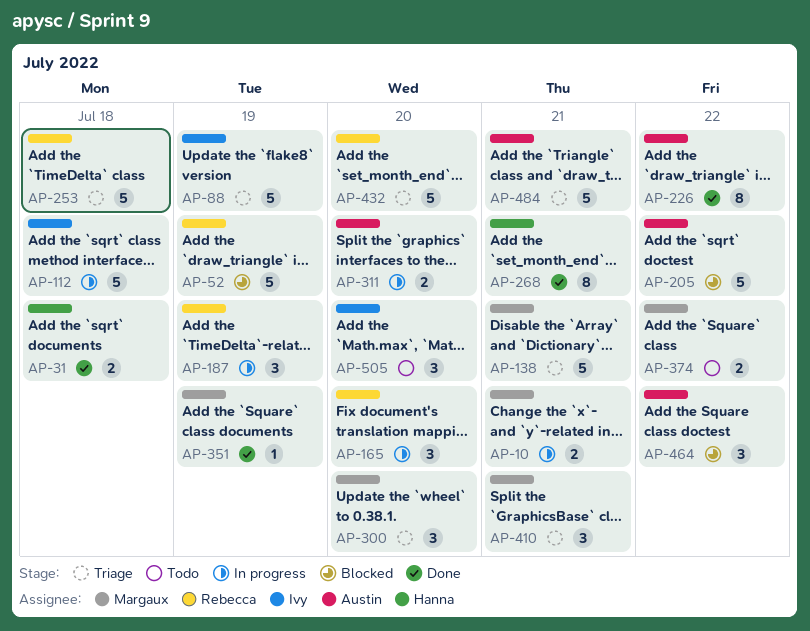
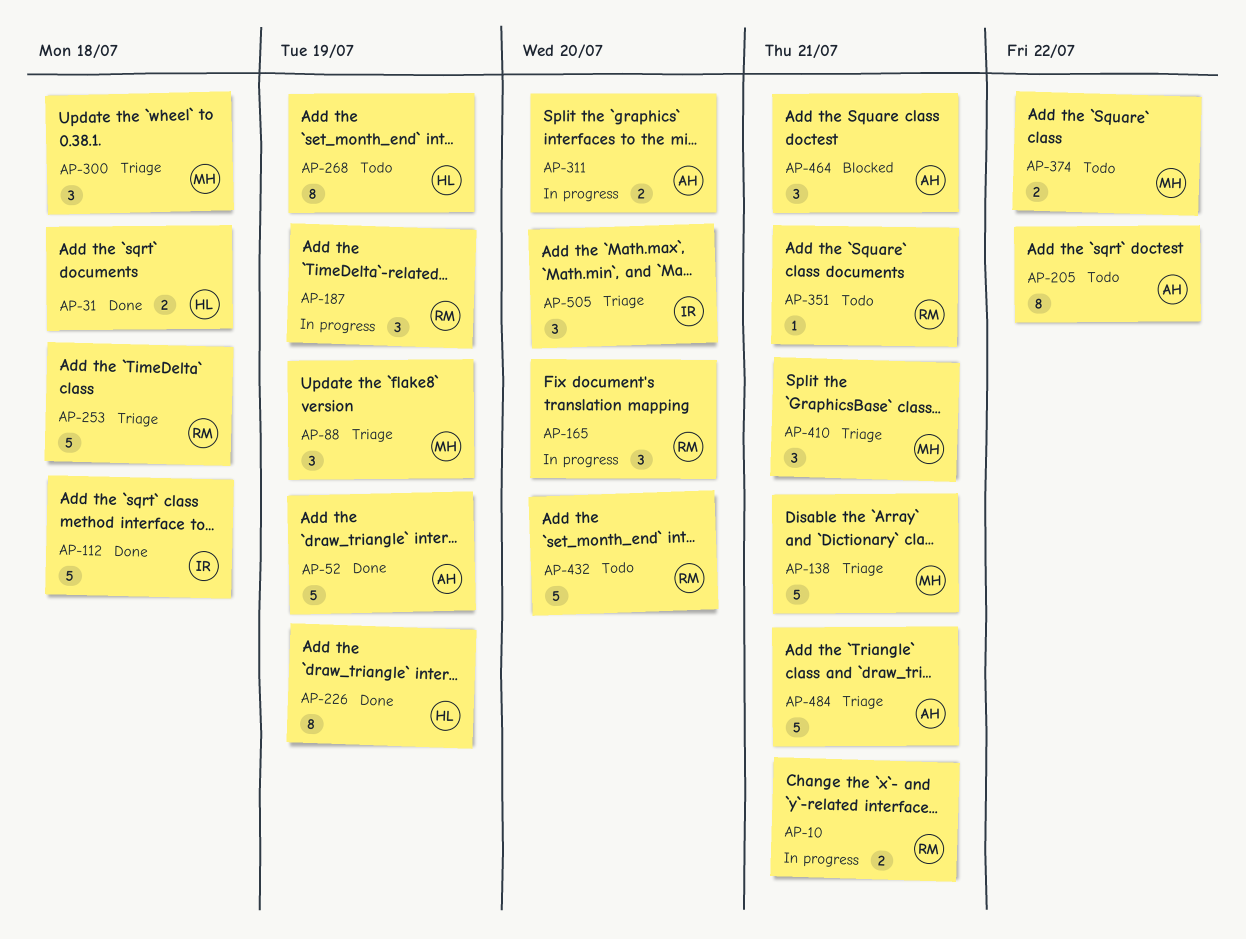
AP-10, owner: Margaux -> Rebecca
AP-52, status: Blocked -> Done
AP-52, owner: Rebecca -> Austin
AP-88, owner: Ivy -> Margaux
AP-88, estimate: 5 -> 3
AP-112, status: In progress -> Done
AP-205, status: Blocked -> Todo
AP-205, estimate: 5 -> 8
AP-226, owner: Austin -> Hanna
AP-226, due: Jul 22 -> Jul 19
AP-268, status: Done -> Todo
AP-268, due: Jul 21 -> Jul 19
AP-300, due: Jul 20 -> Jul 18
AP-351, status: Done -> Todo
AP-351, owner: Margaux -> Rebecca
AP-351, due: Jul 19 -> Jul 21
AP-432, status: Triage -> Todo
AP-464, due: Jul 22 -> Jul 21
AP-505, status: Todo -> Triage

